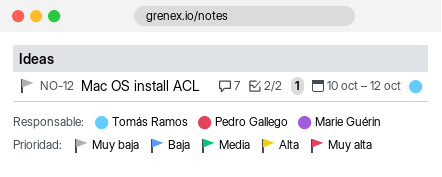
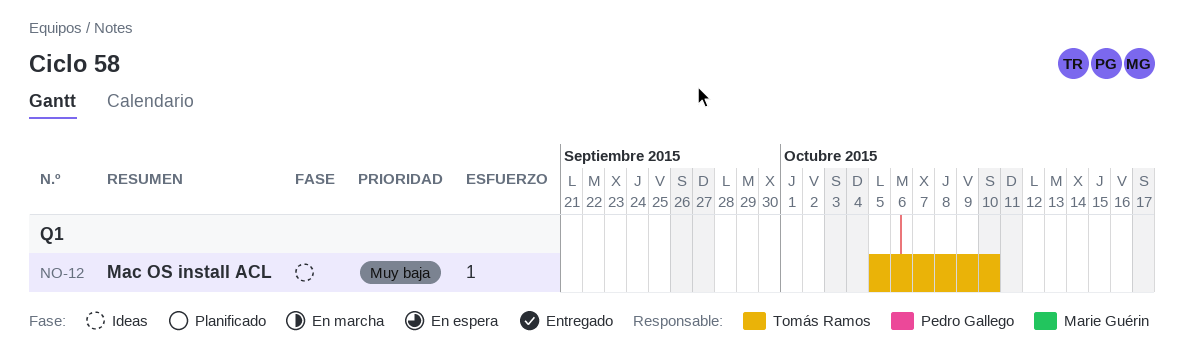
NO-12, start: Oct 10 -> Oct 5
NO-12, due: Oct 12 -> Oct 10

